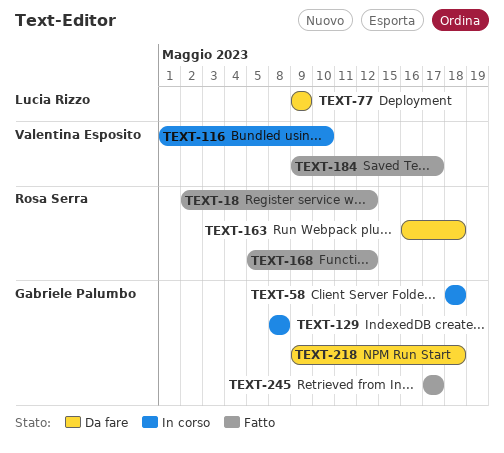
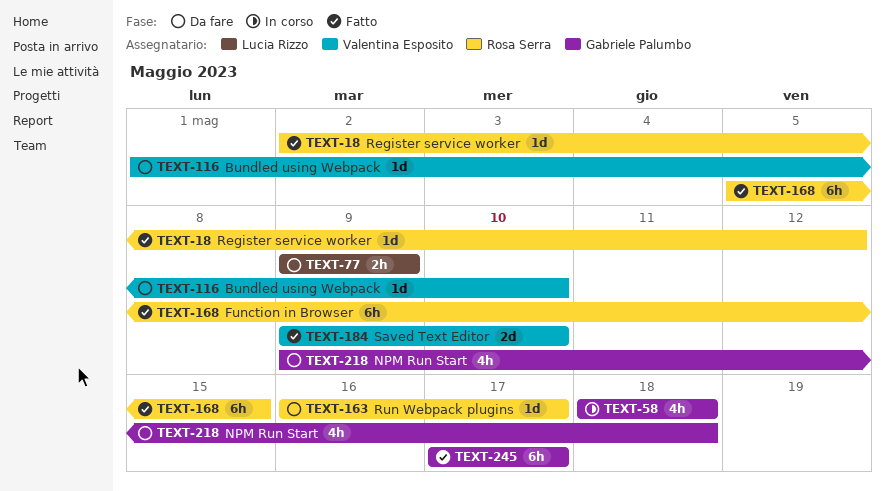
TEXT-116, status: In corso -> Da fare
TEXT-129: present -> none
TEXT-163, due: May 18 -> May 17
TEXT-168, due: May 12 -> May 15
TEXT-184, due: May 17 -> May 10

